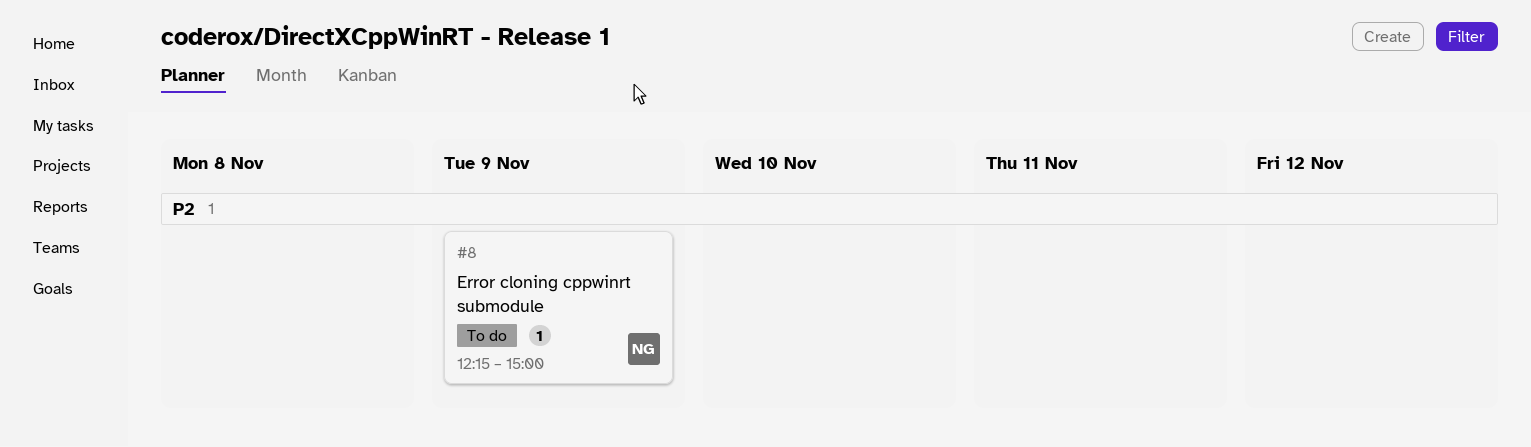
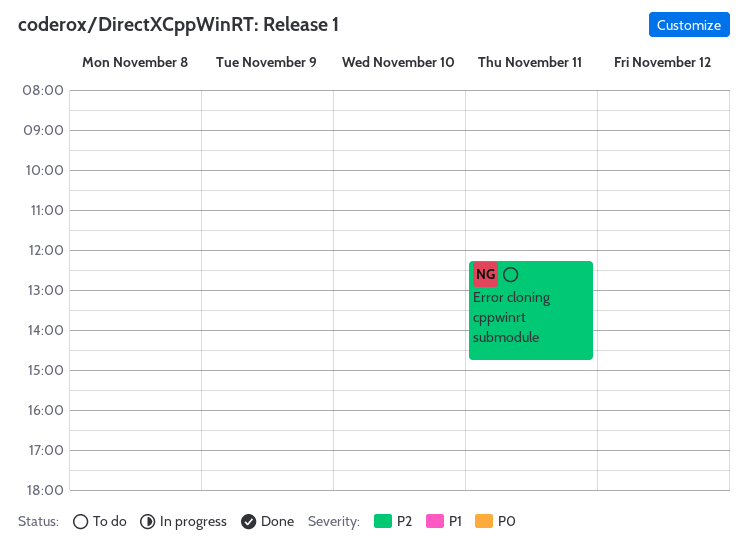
Error cloning cppwinrt submodule, day: Nov 9 -> Nov 11
Error cloning cppwinrt submodule, ends: 15:00 -> 14:45

